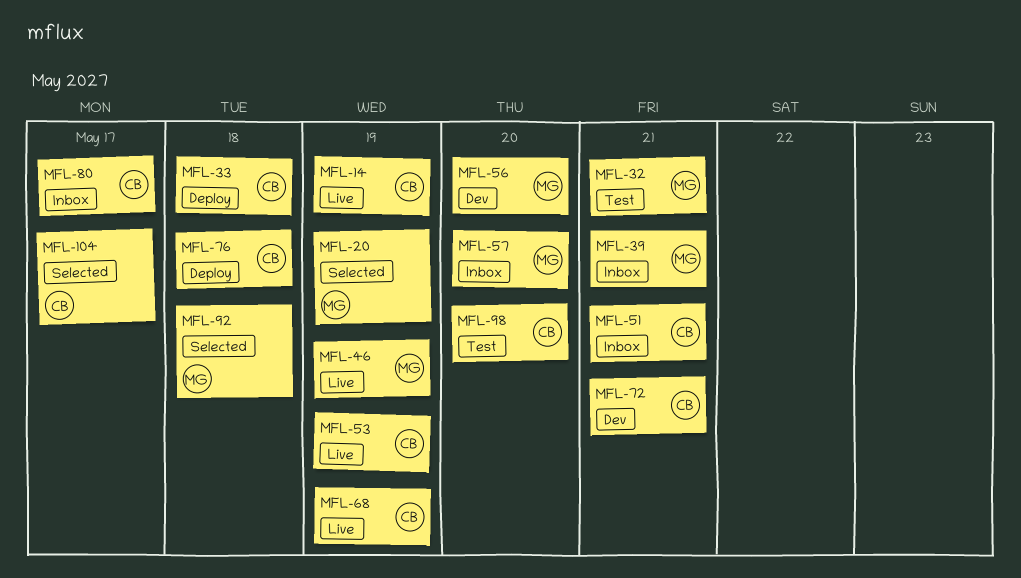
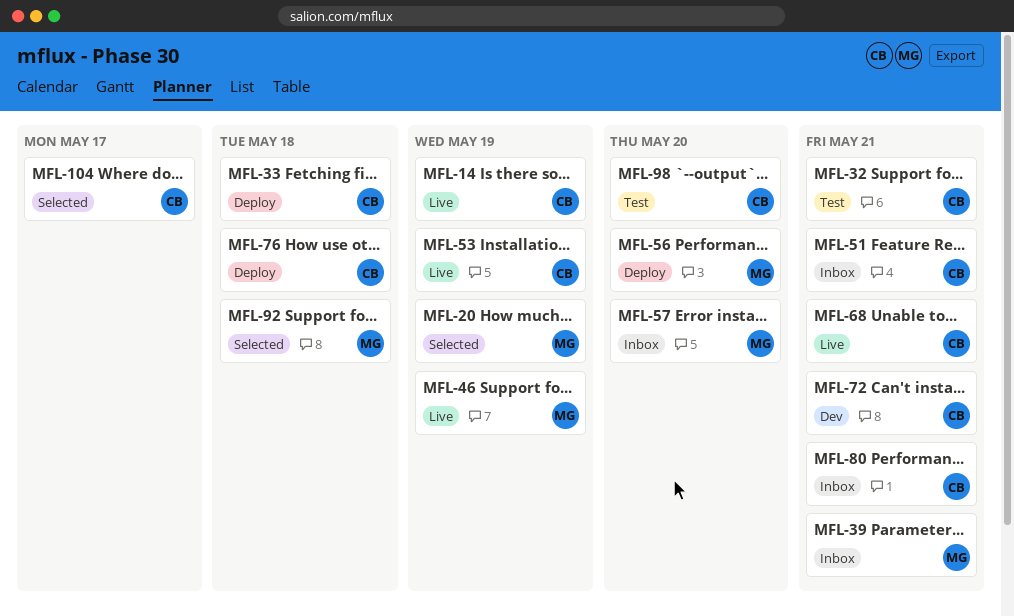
MFL-32, owner: MG -> CB
MFL-56, status: Dev -> Deploy
MFL-68, due: May 19 -> May 21
MFL-80, due: May 17 -> May 21

